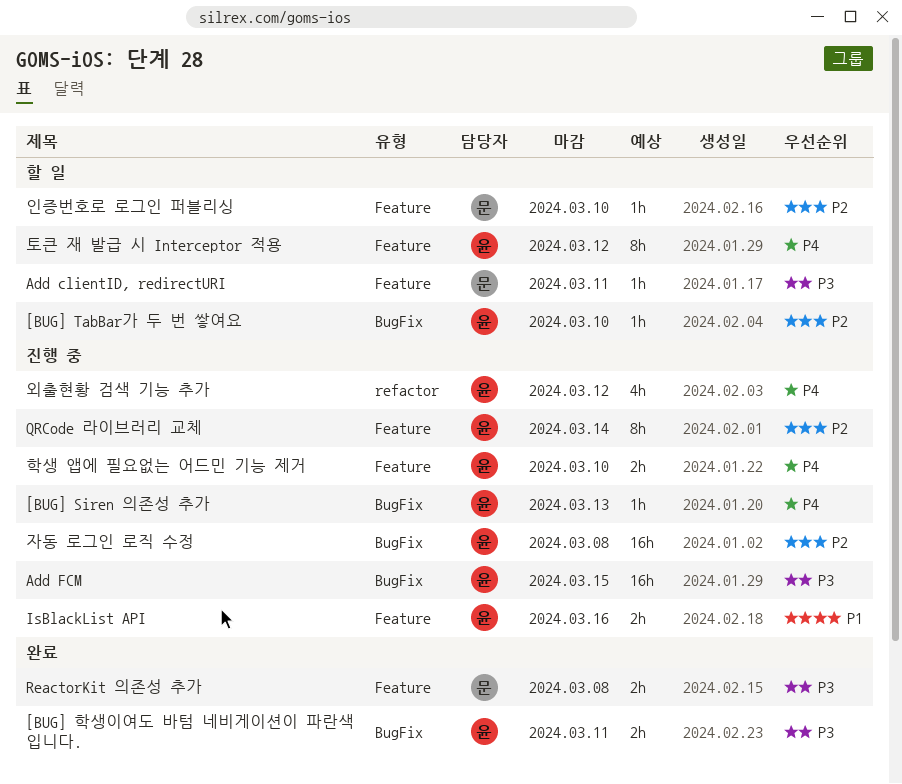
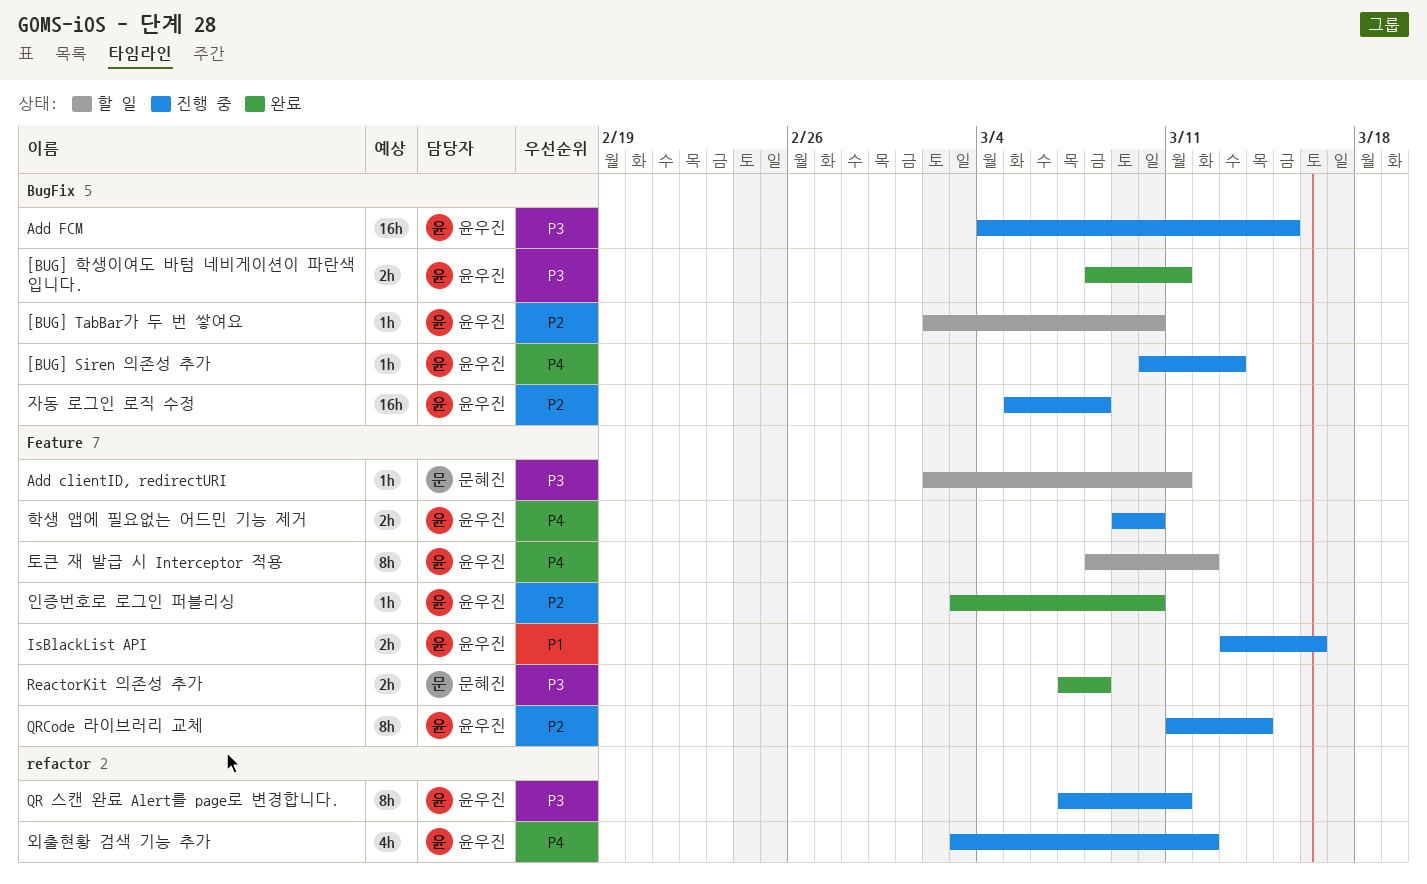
QR 스캔 완료 Alert를 page로 변경합니다.: none -> present
인증번호로 로그인 퍼블리싱, status: 할 일 -> 완료
인증번호로 로그인 퍼블리싱, owner: 문혜진 -> 윤우진

